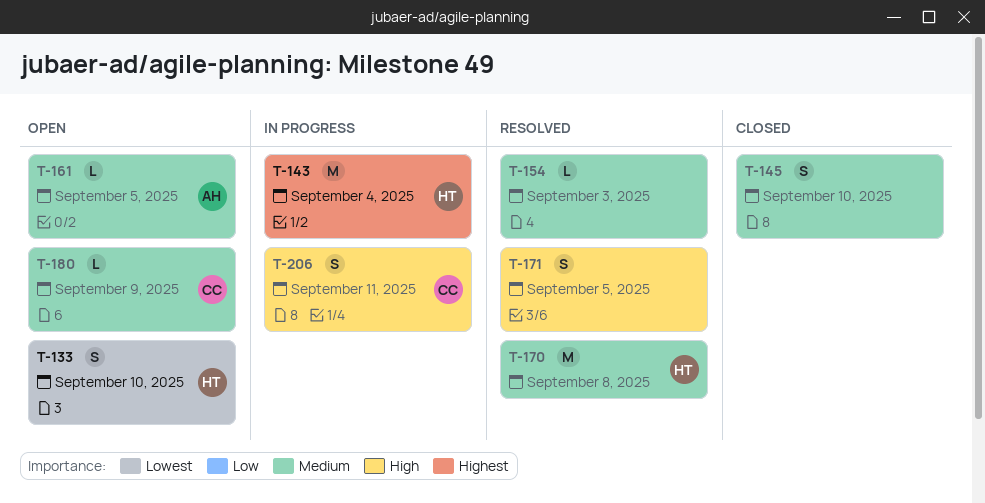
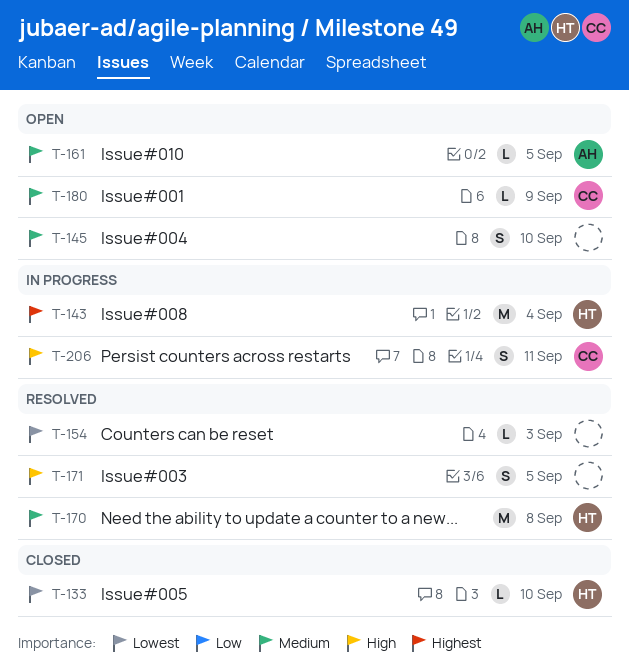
T-133, status: Open -> Closed
T-133, estimate: S -> L
T-145, status: Closed -> Open
T-154, priority: Medium -> Lowest

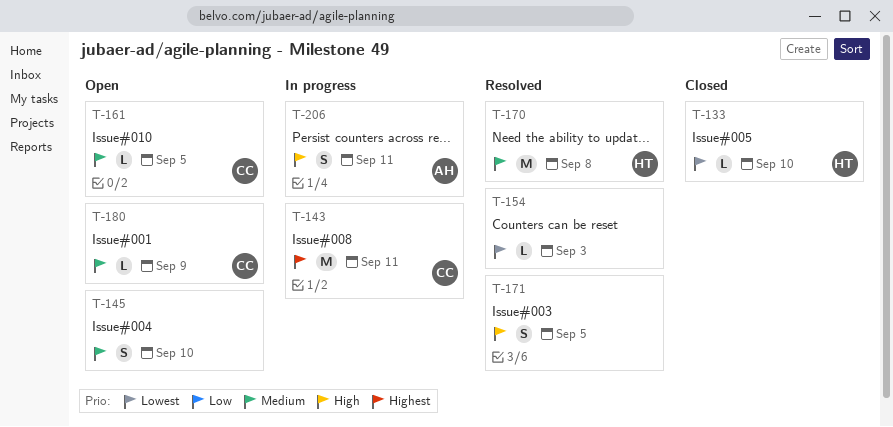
T-143, owner: HT -> CC
T-143, due: Sep 4 -> Sep 11
T-161, owner: AH -> CC
T-206, owner: CC -> AH

